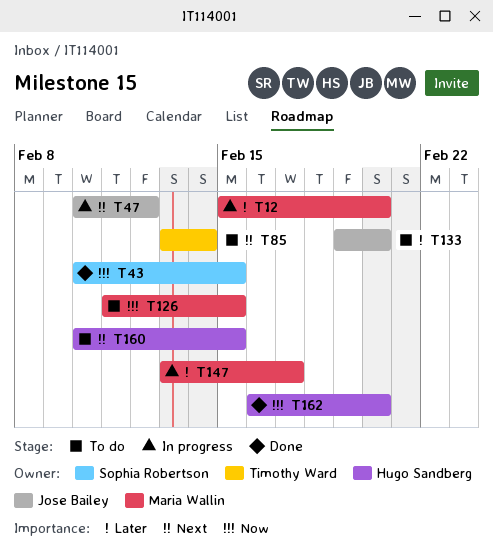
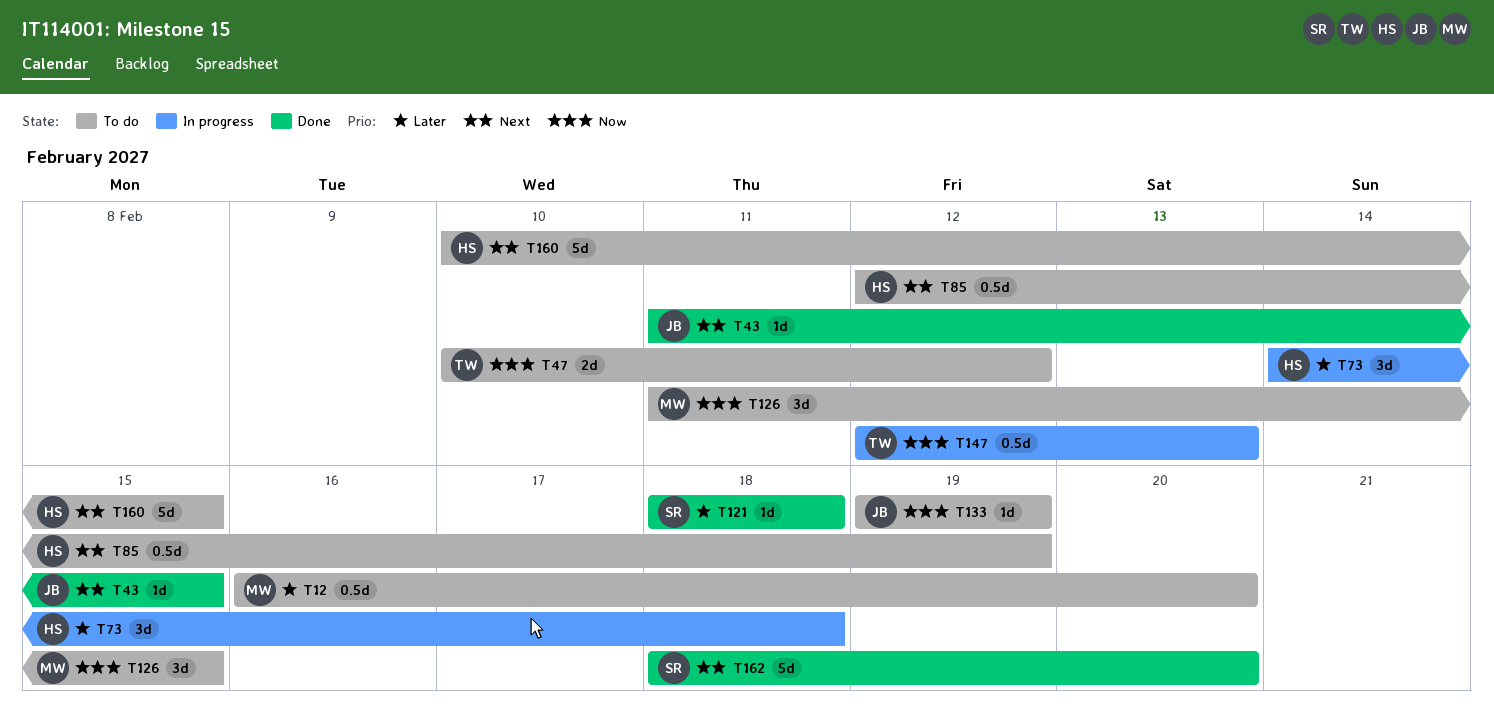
T12, status: In progress -> To do
T12, start: Feb 15 -> Feb 16
T43, owner: Sophia Robertson -> Jose Bailey
T43, priority: Now -> Next
T43, start: Feb 10 -> Feb 11
T47, status: In progress -> To do
T47, owner: Jose Bailey -> Timothy Ward
T47, priority: Next -> Now
T73: none -> present
T85, owner: Timothy Ward -> Hugo Sandberg
T85, start: Feb 13 -> Feb 12
T85, due: Feb 14 -> Feb 19
T121: none -> present
T133, priority: Later -> Now
T133, due: Feb 20 -> Feb 19
T147, owner: Maria Wallin -> Timothy Ward
T147, priority: Later -> Now
T147, start: Feb 13 -> Feb 12
T147, due: Feb 17 -> Feb 13
T162, owner: Hugo Sandberg -> Sophia Robertson
T162, priority: Now -> Next
T162, start: Feb 16 -> Feb 18

